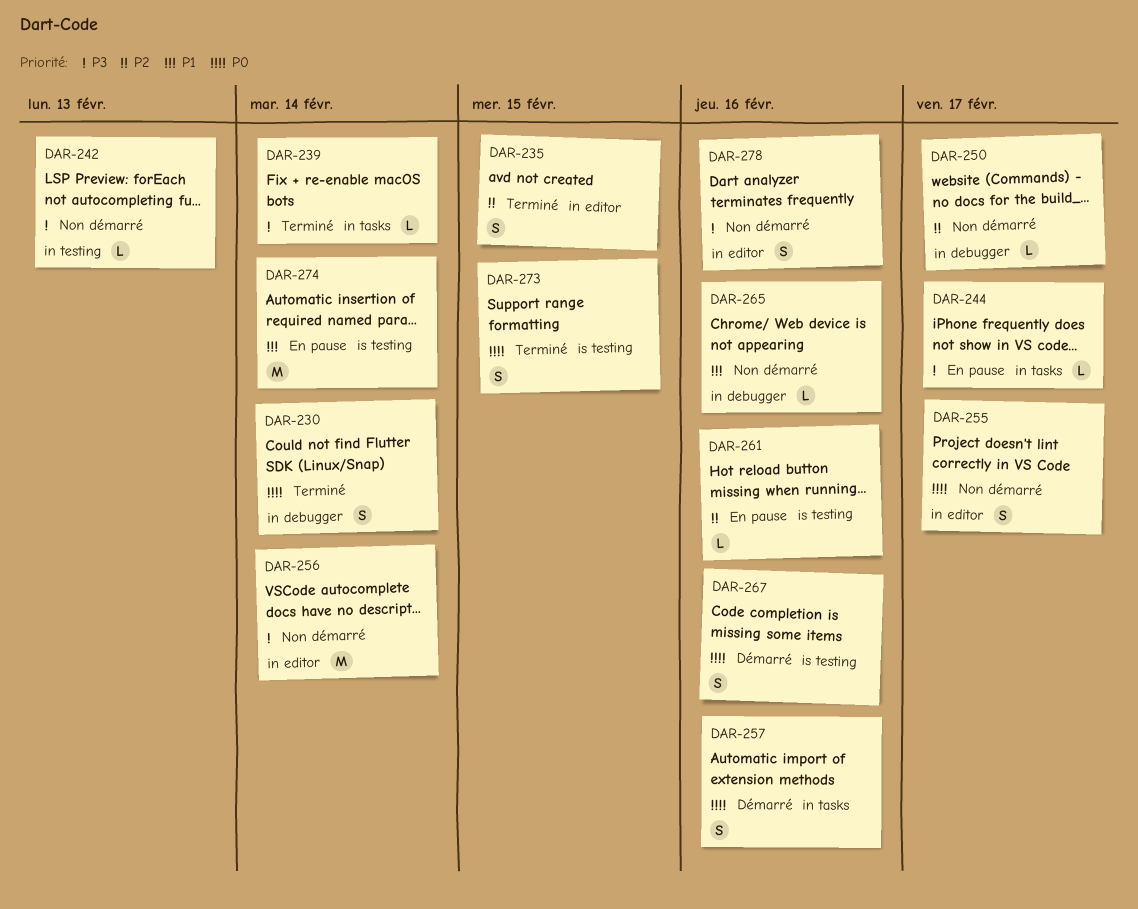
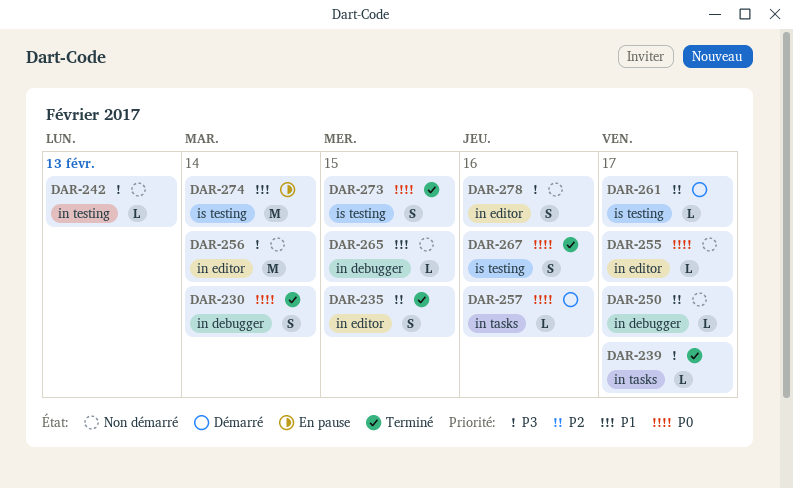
DAR-239, due: Feb 14 -> Feb 17
DAR-244: present -> none
DAR-255, estimate: S -> L
DAR-257, estimate: S -> L
DAR-261, status: En pause -> Démarré
DAR-261, due: Feb 16 -> Feb 17
DAR-265, due: Feb 16 -> Feb 15
DAR-267, status: Démarré -> Terminé

